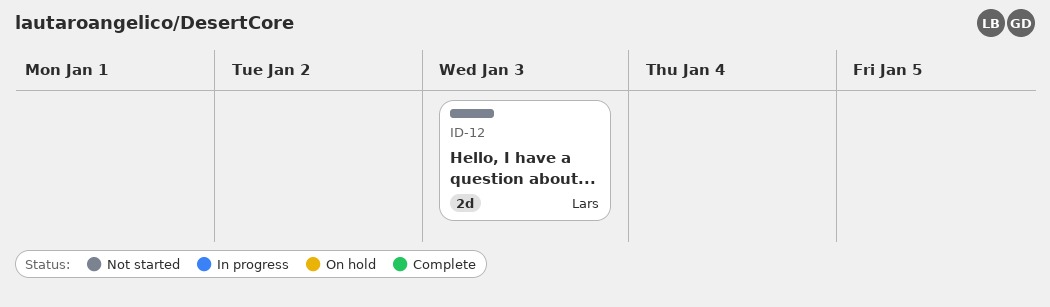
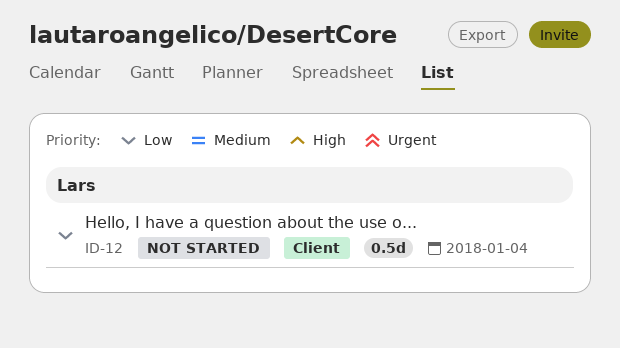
ID-12, estimate: 2d -> 0.5d
ID-12, due: Jan 3 -> Jan 4

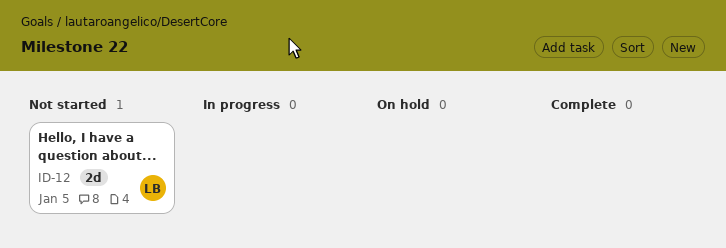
ID-12, estimate: 0.5d -> 2d
ID-12, due: Jan 4 -> Jan 5

